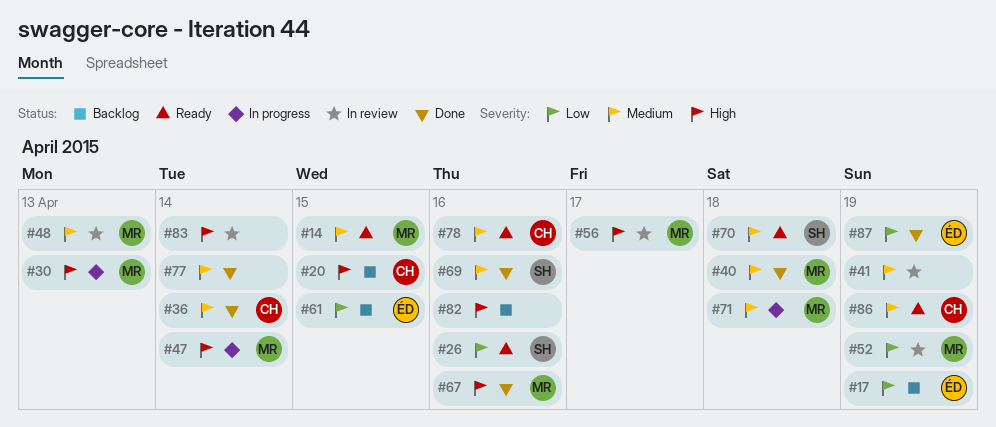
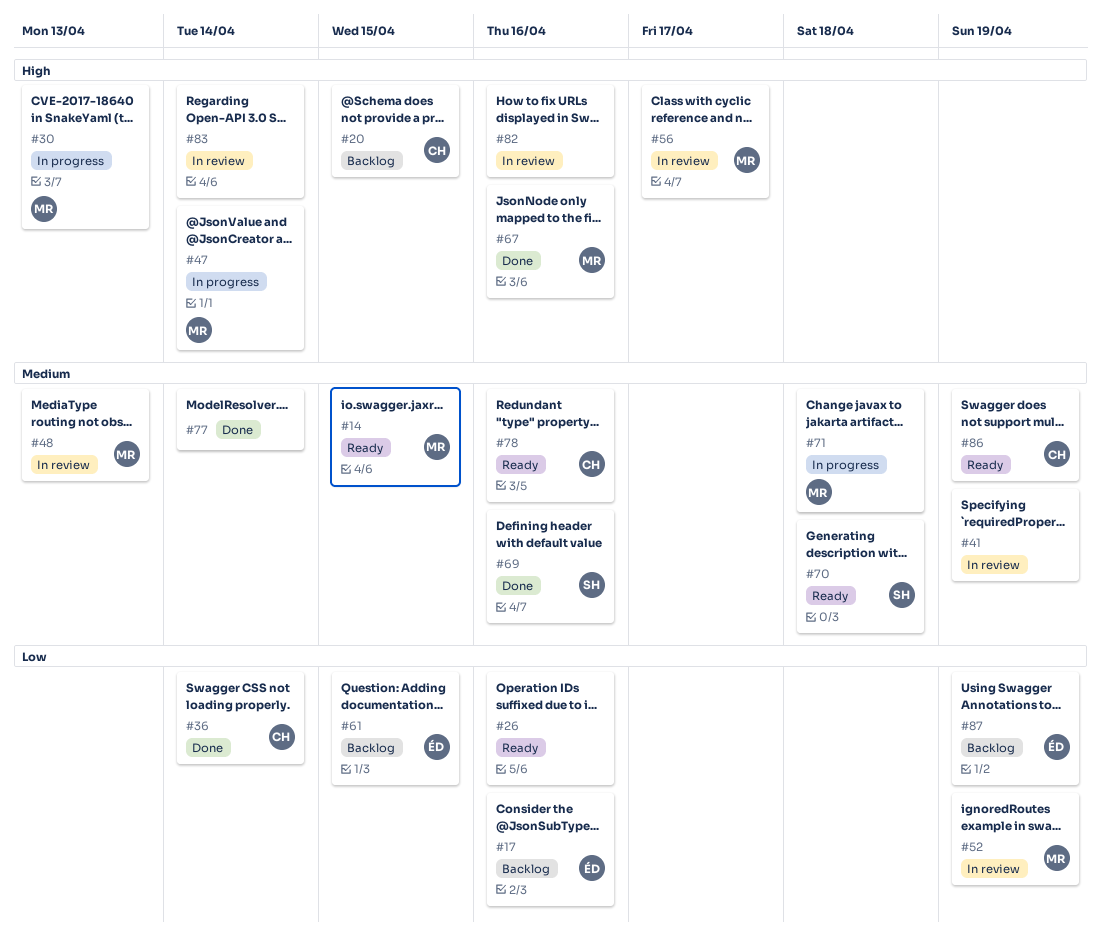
#17, due: Apr 19 -> Apr 16
#26, owner: SH -> none
#36, priority: Medium -> Low
#40: present -> none
#82, status: Backlog -> In review
#87, status: Done -> Backlog

